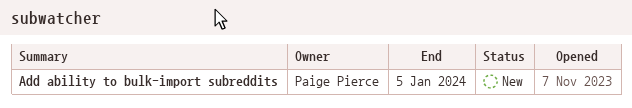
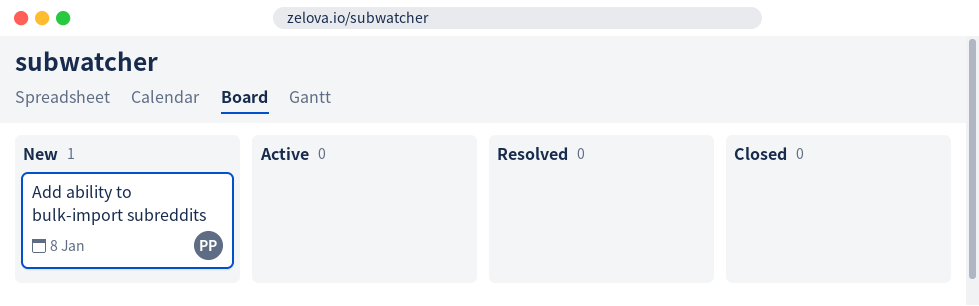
Add ability to bulk-import subreddits, due: Jan 5 -> Jan 8

